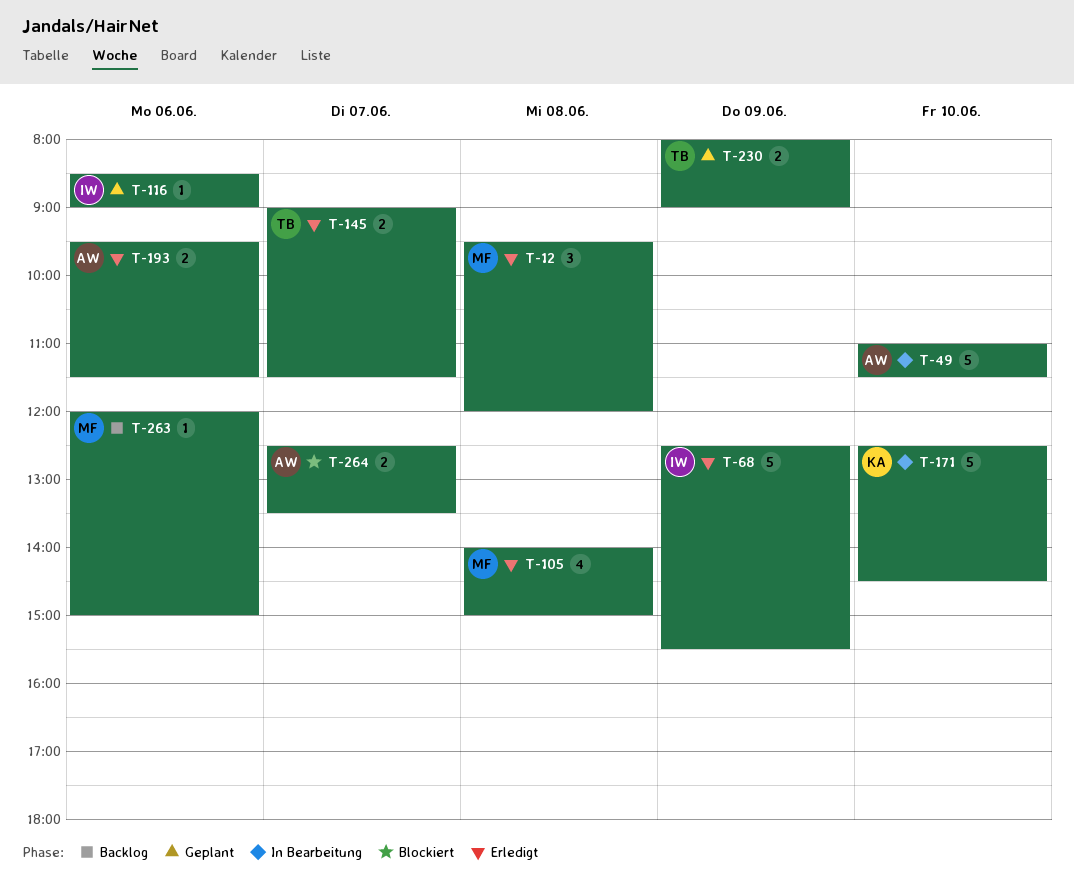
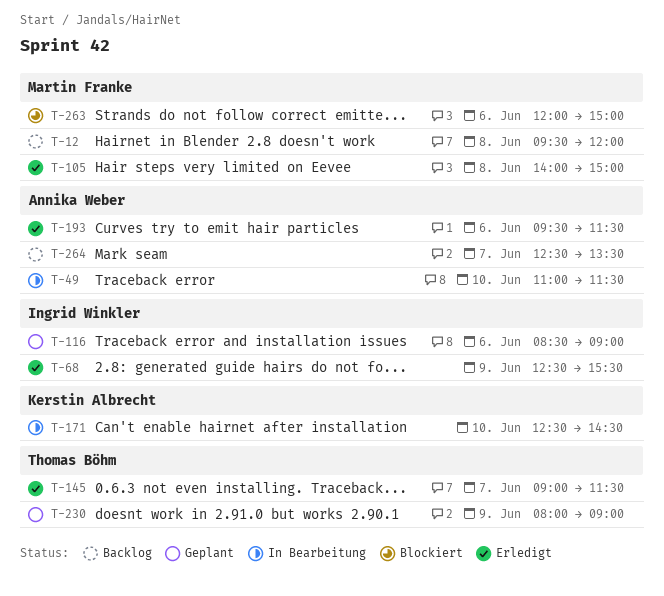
T-12, status: Erledigt -> Backlog
T-263, status: Backlog -> Blockiert
T-264, status: Blockiert -> Backlog

